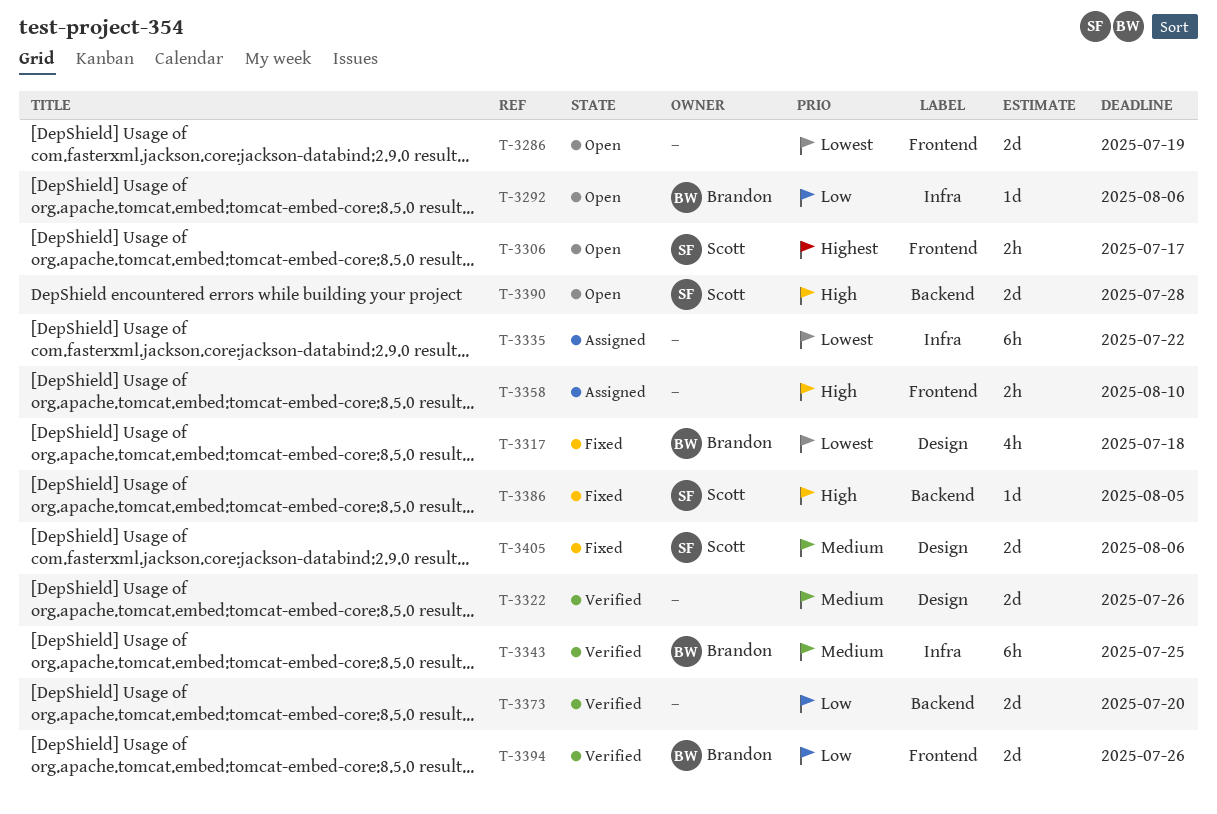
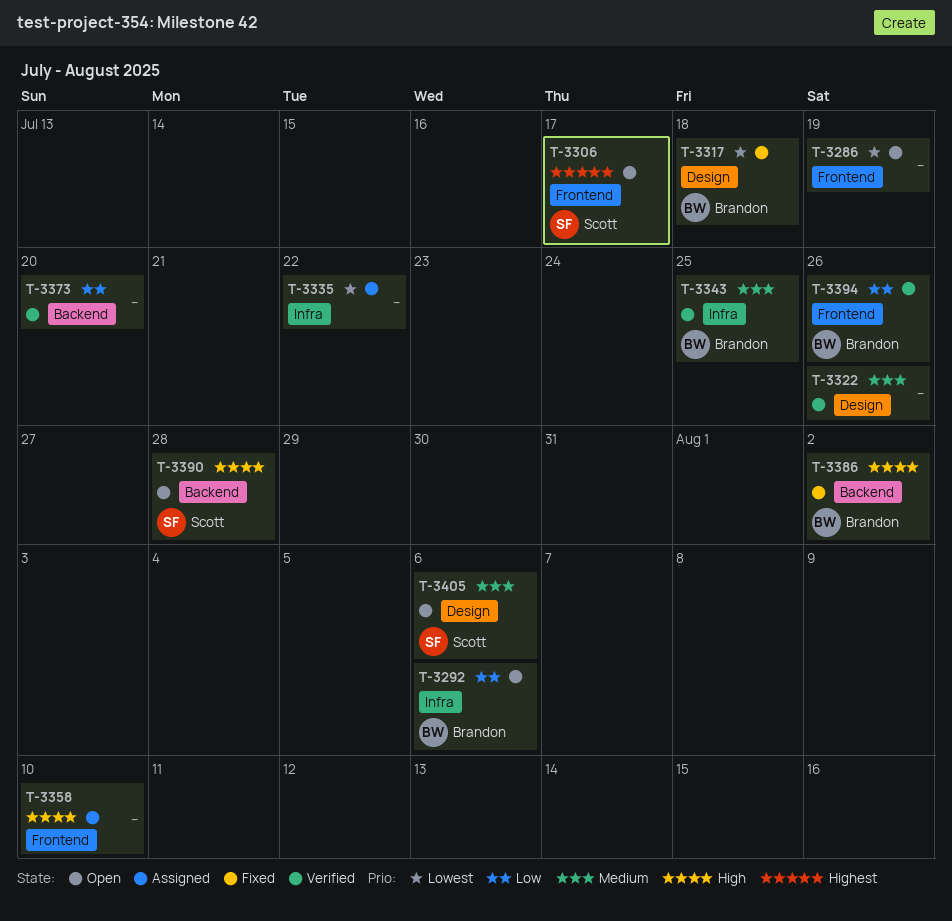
T-3386, owner: Scott -> Brandon
T-3386, due: Aug 5 -> Aug 2
T-3405, status: Fixed -> Open

